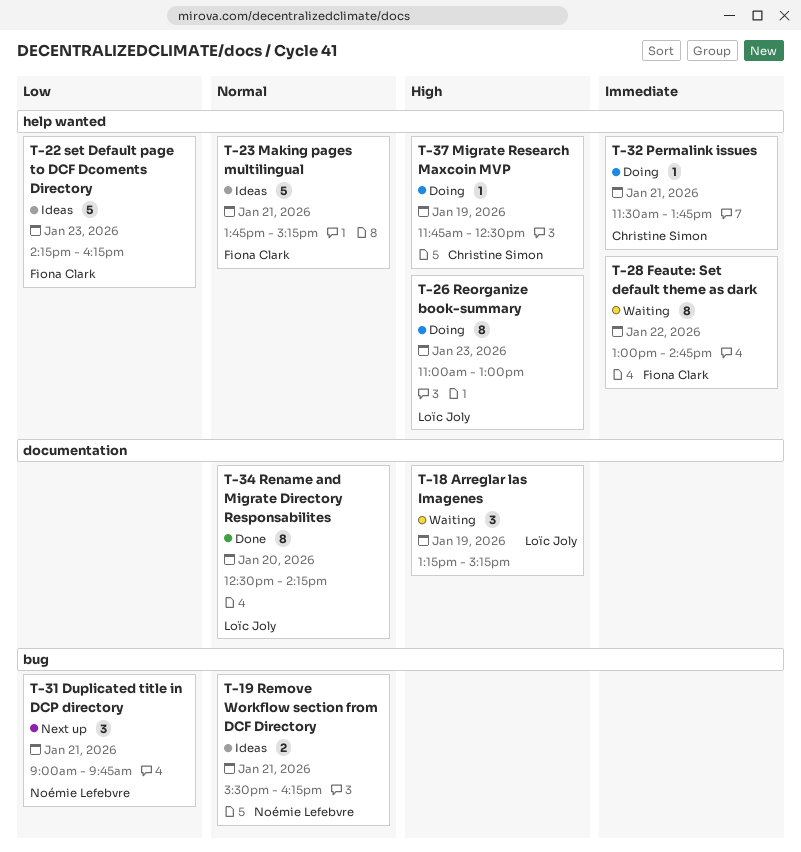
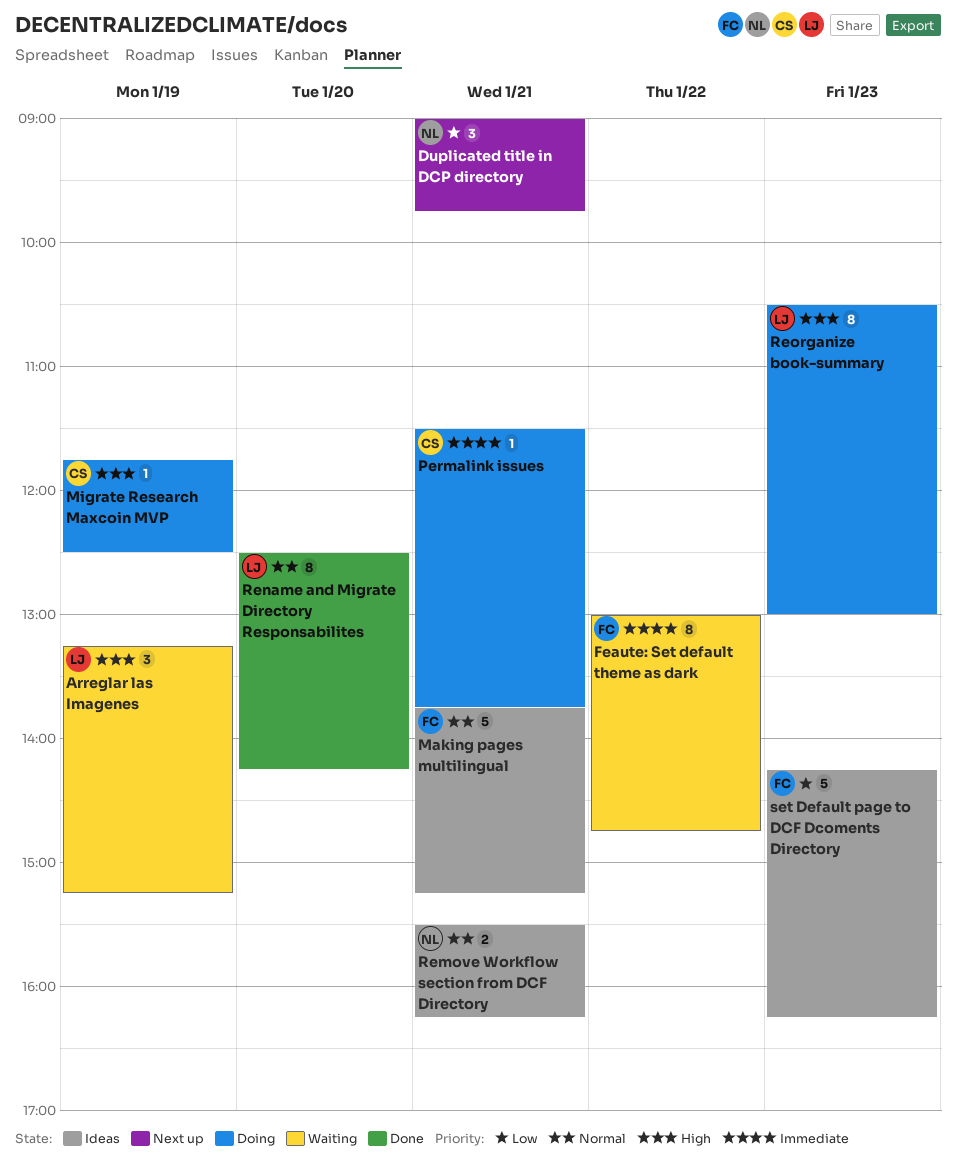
Reorganize book-summary, begins: 11:00 -> 10:30

